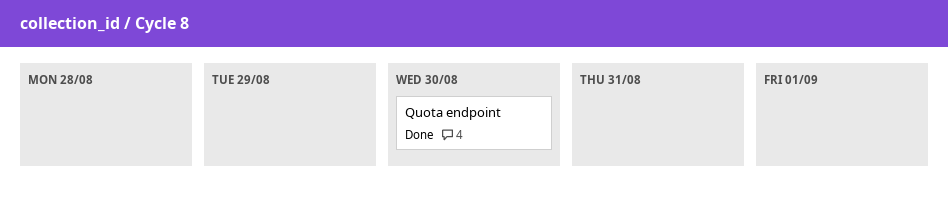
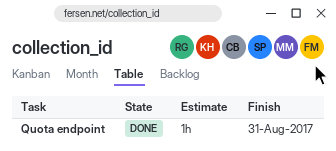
Quota endpoint, due: Aug 30 -> Aug 31

